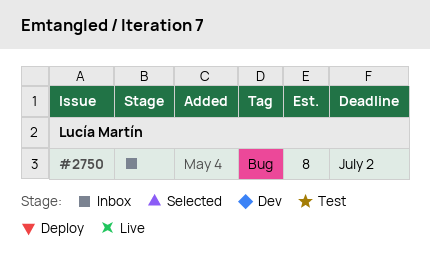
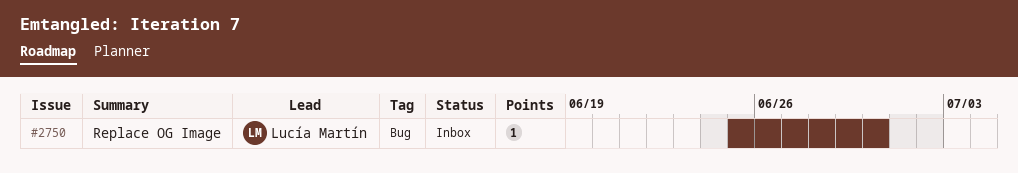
#2750, estimate: 8 -> 1
#2750, due: Jul 2 -> Jun 30

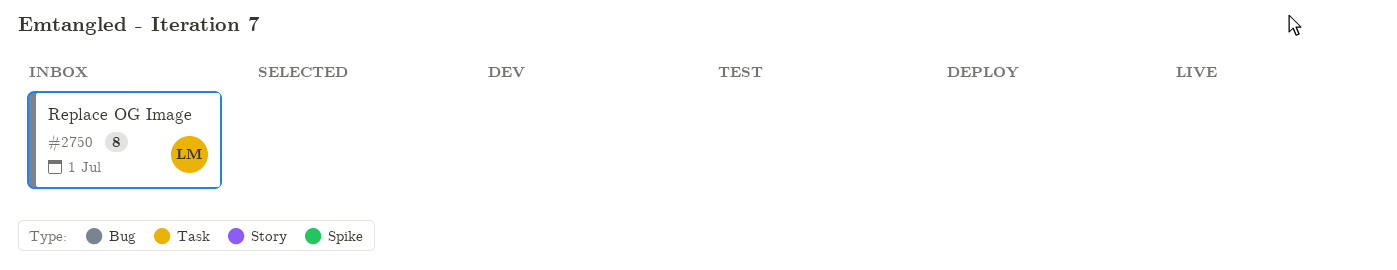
#2750, estimate: 1 -> 8
#2750, due: Jun 30 -> Jul 1

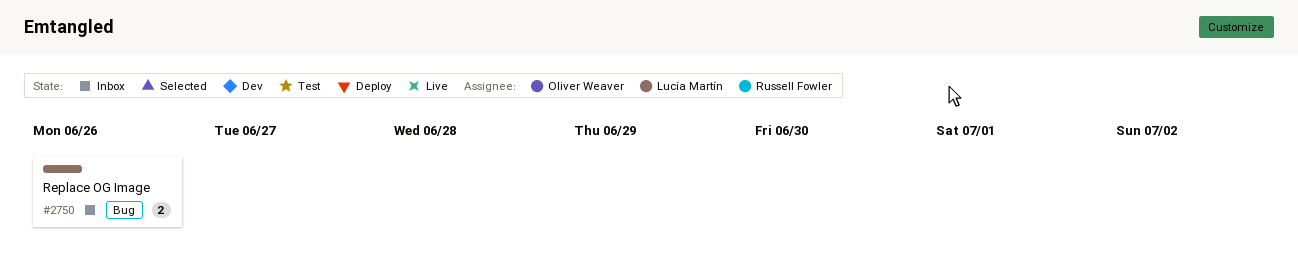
#2750, estimate: 8 -> 2
#2750, due: Jul 1 -> Jun 26

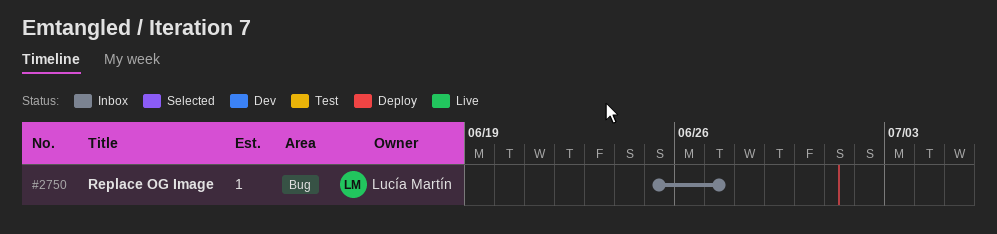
#2750, estimate: 2 -> 1
#2750, due: Jun 26 -> Jun 27

